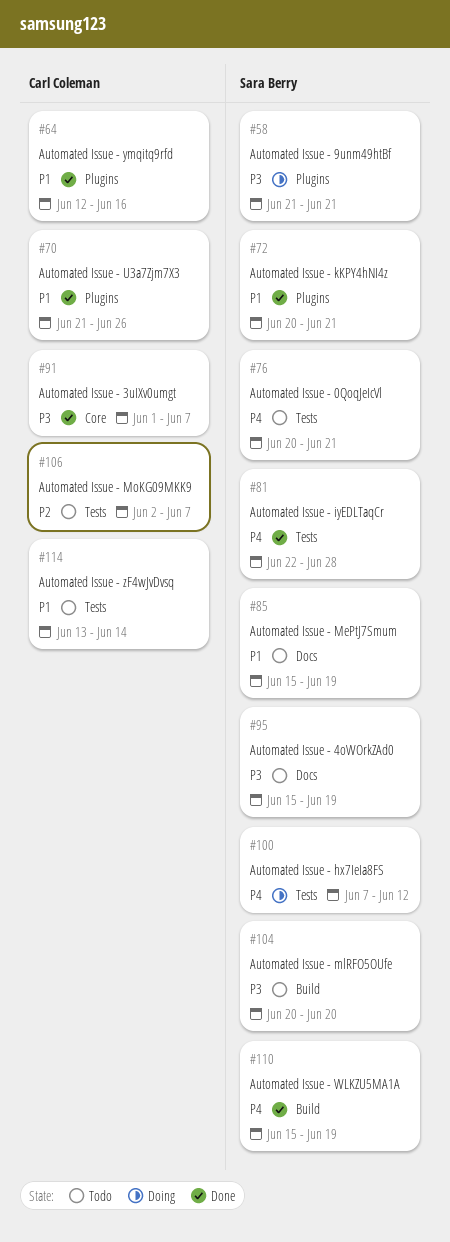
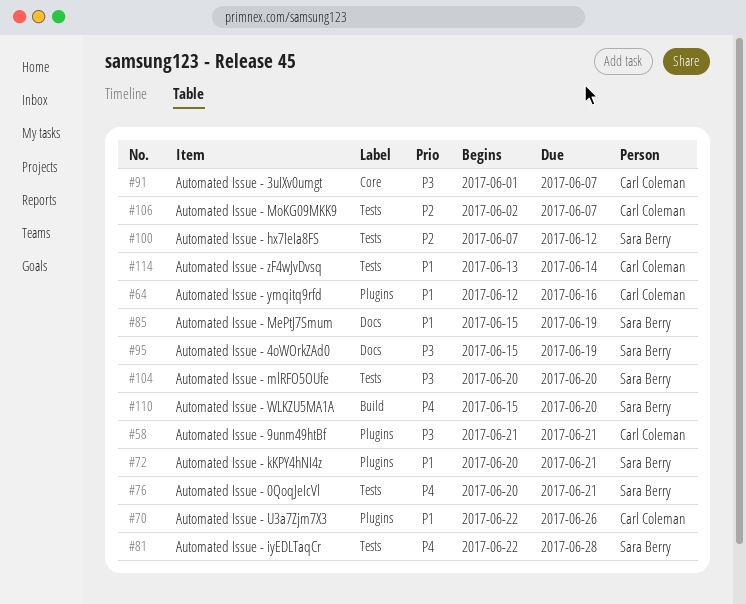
#58, owner: Sara Berry -> Carl Coleman
#70, start: Jun 21 -> Jun 22
#100, priority: P4 -> P2
#104, label: Build -> Tests
#110, due: Jun 19 -> Jun 20

